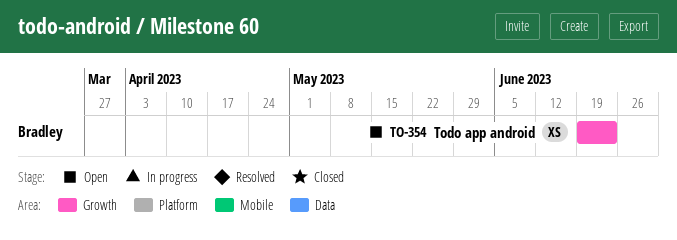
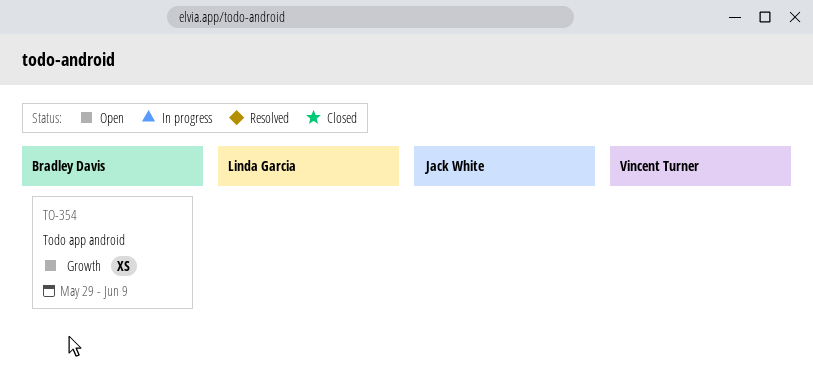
TO-354, start: Jun 19 -> May 29
TO-354, due: Jun 23 -> Jun 9

